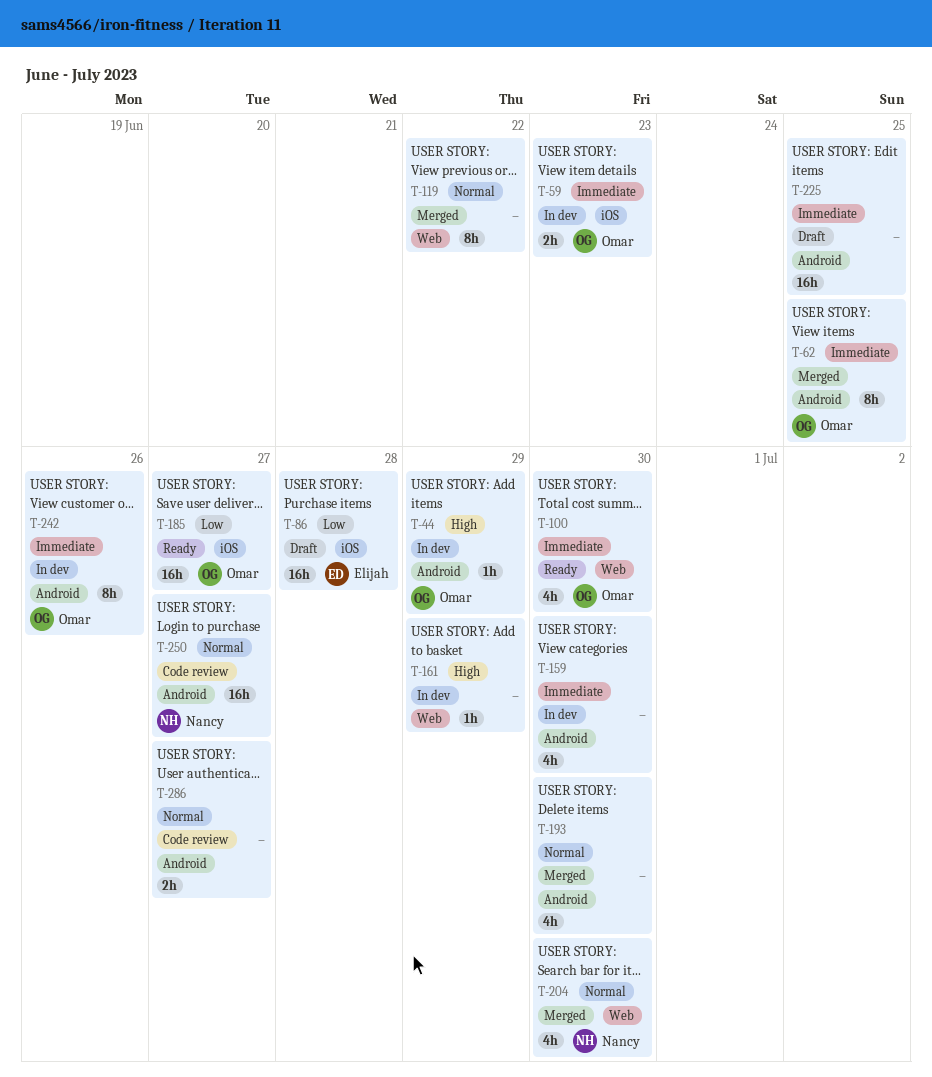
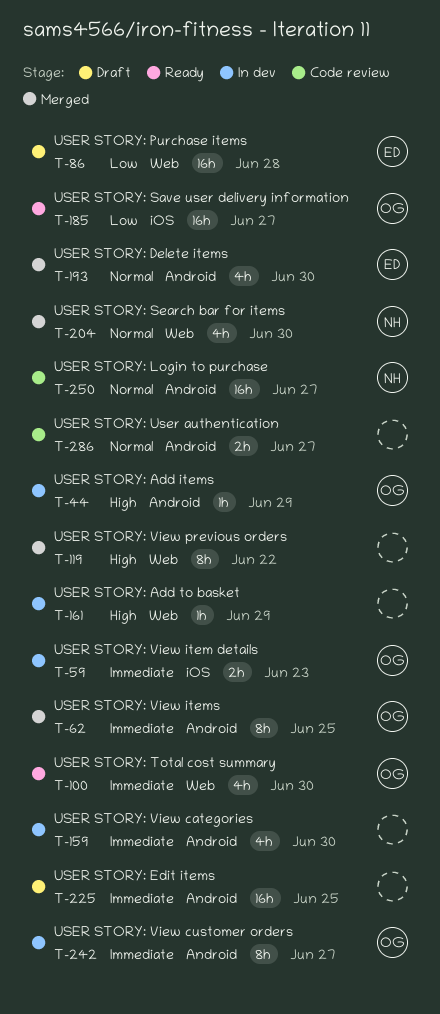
T-86, label: iOS -> Web
T-119, priority: Normal -> High
T-193, owner: none -> Elijah
T-242, due: Jun 26 -> Jun 27

